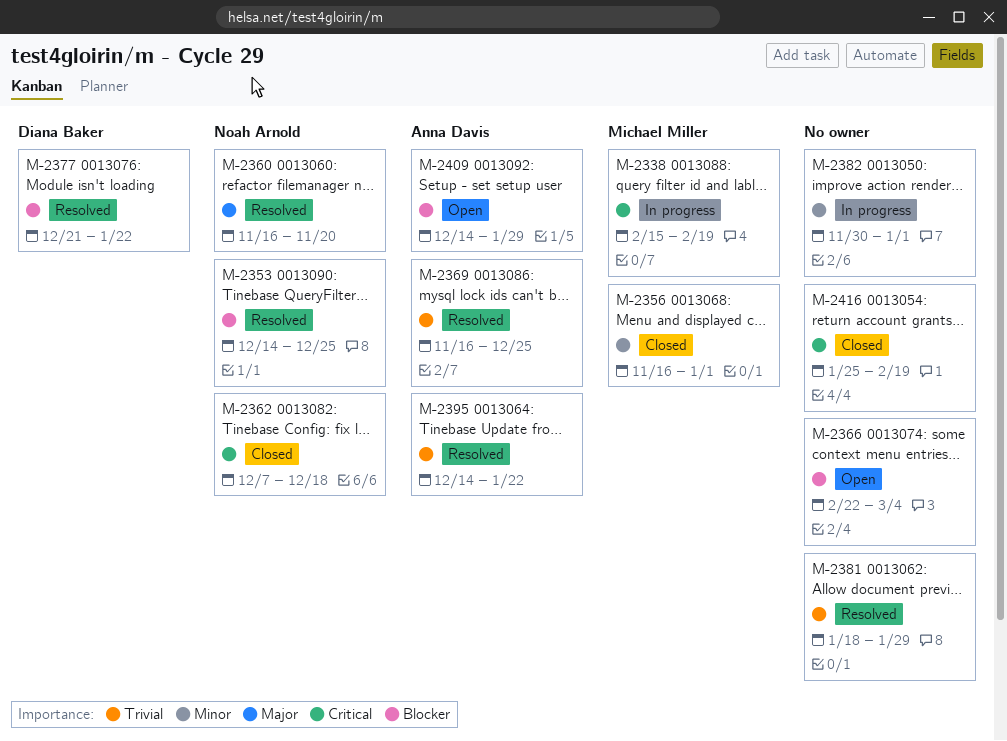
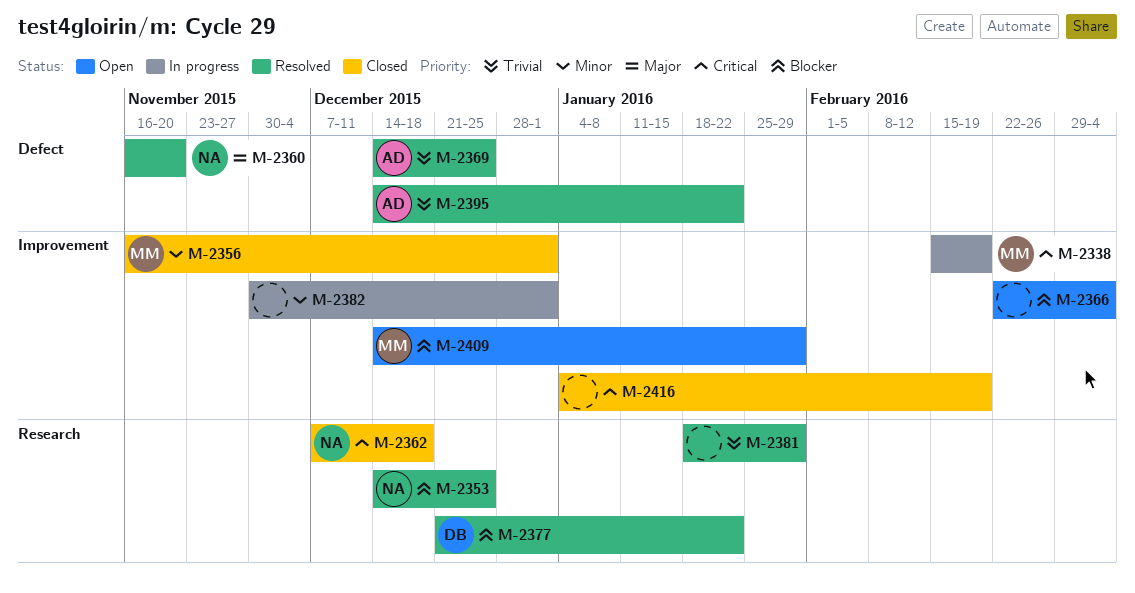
M-2369, start: Nov 16 -> Dec 14
M-2409, owner: Anna Davis -> Michael Miller
M-2416, start: Jan 25 -> Jan 4

